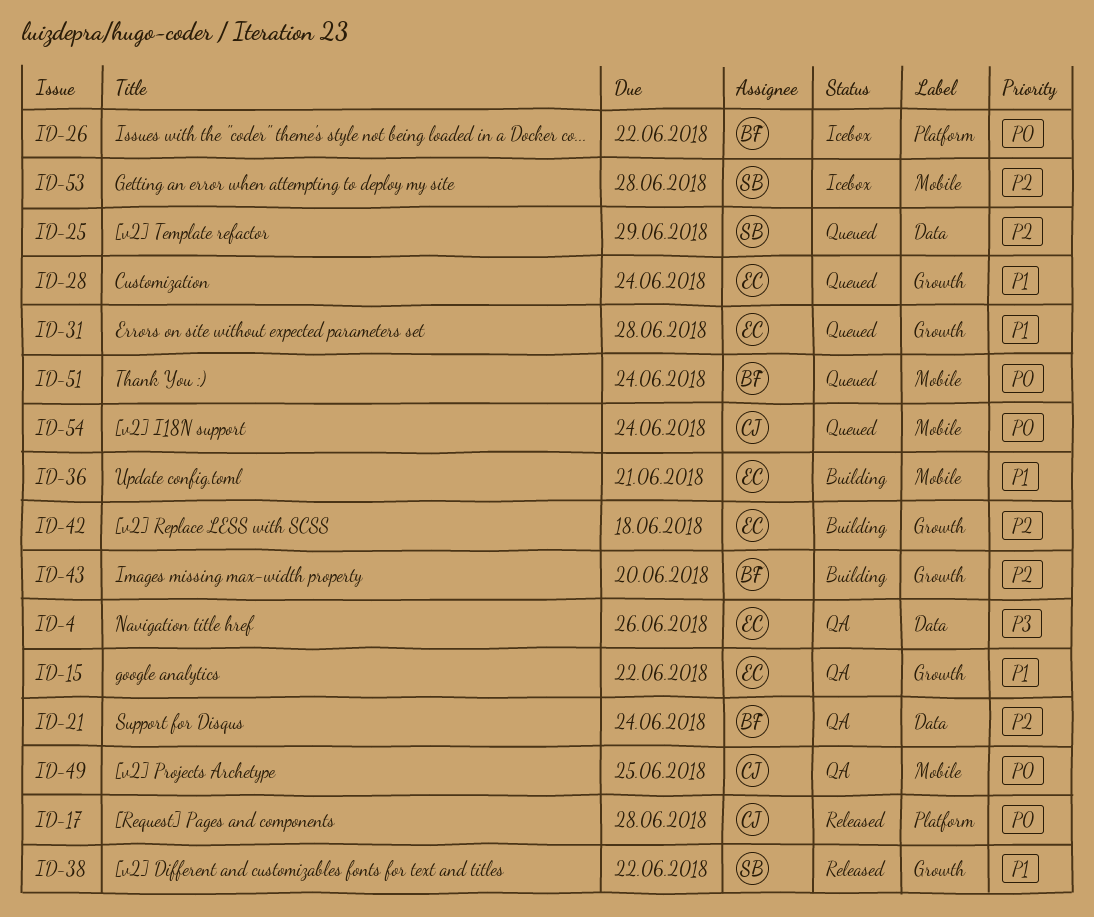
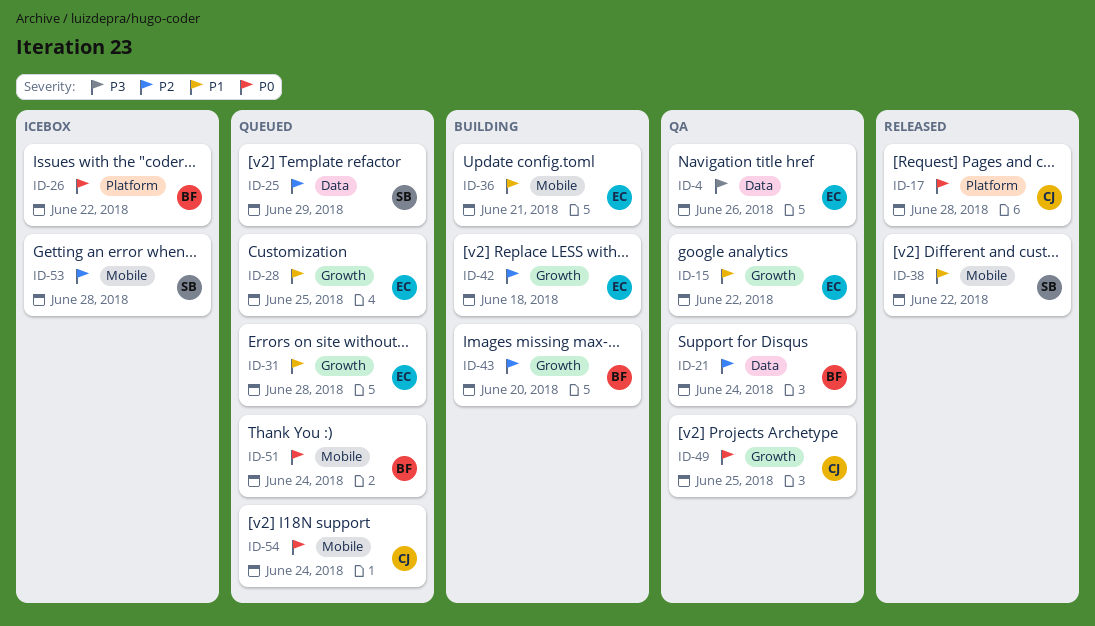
ID-28, due: Jun 24 -> Jun 25
ID-38, label: Growth -> Mobile
ID-49, label: Mobile -> Growth

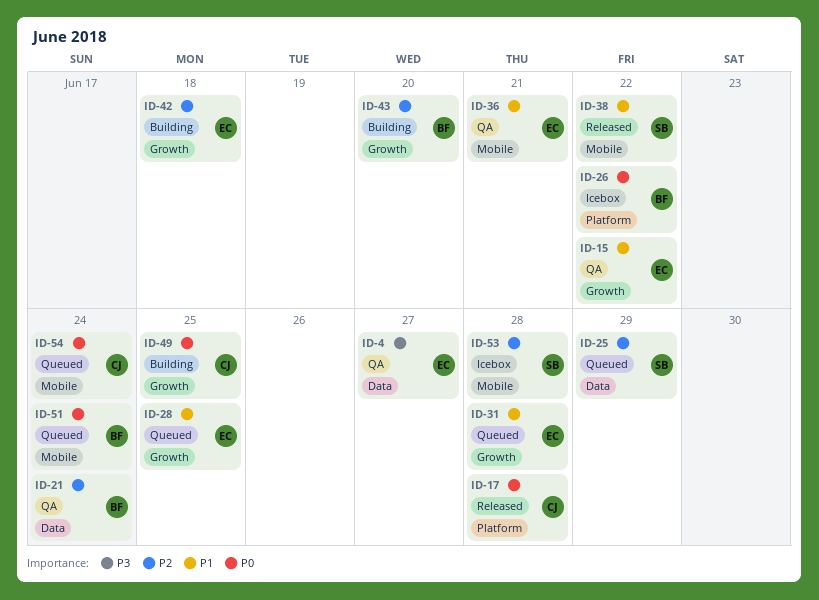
ID-4, due: Jun 26 -> Jun 27
ID-36, status: Building -> QA
ID-49, status: QA -> Building

